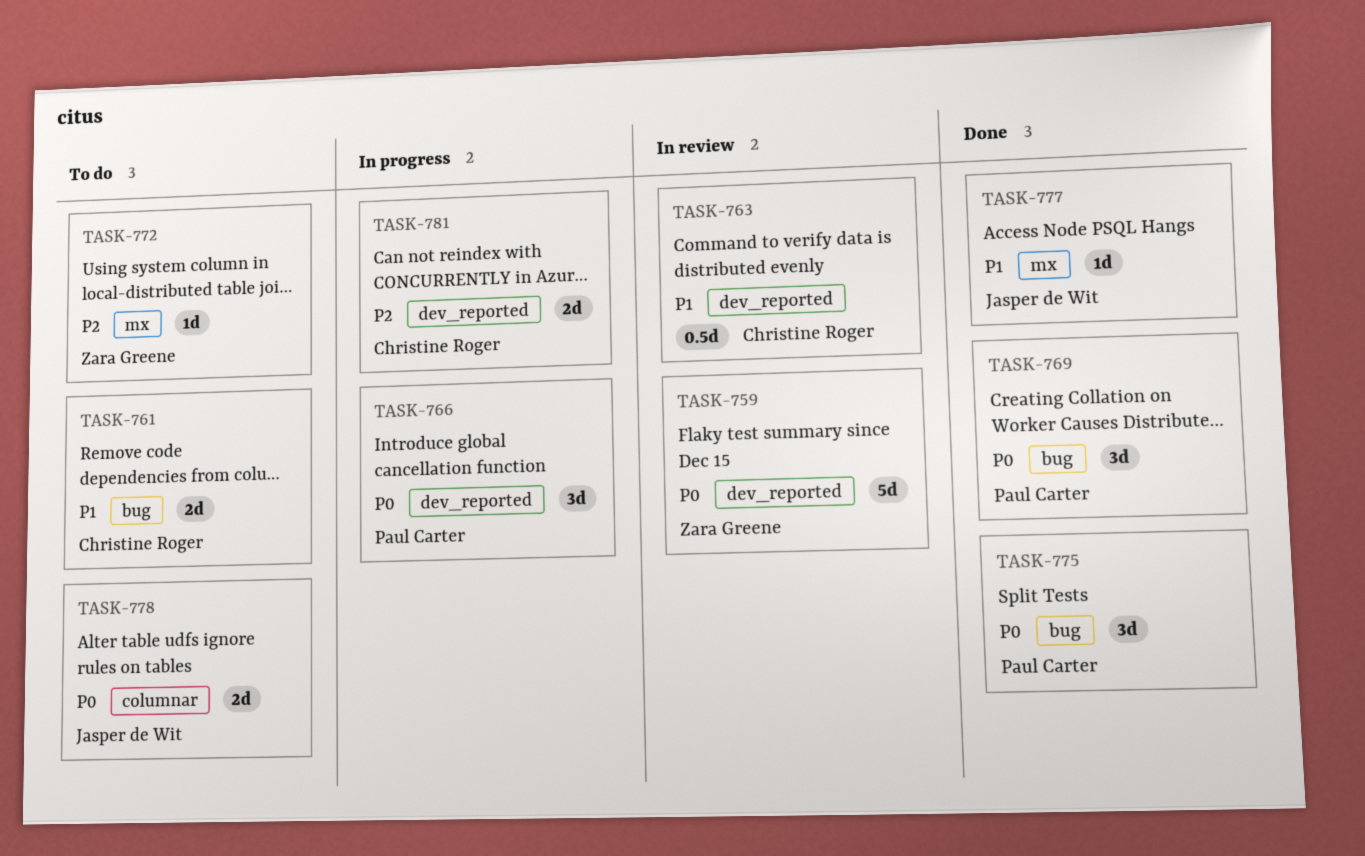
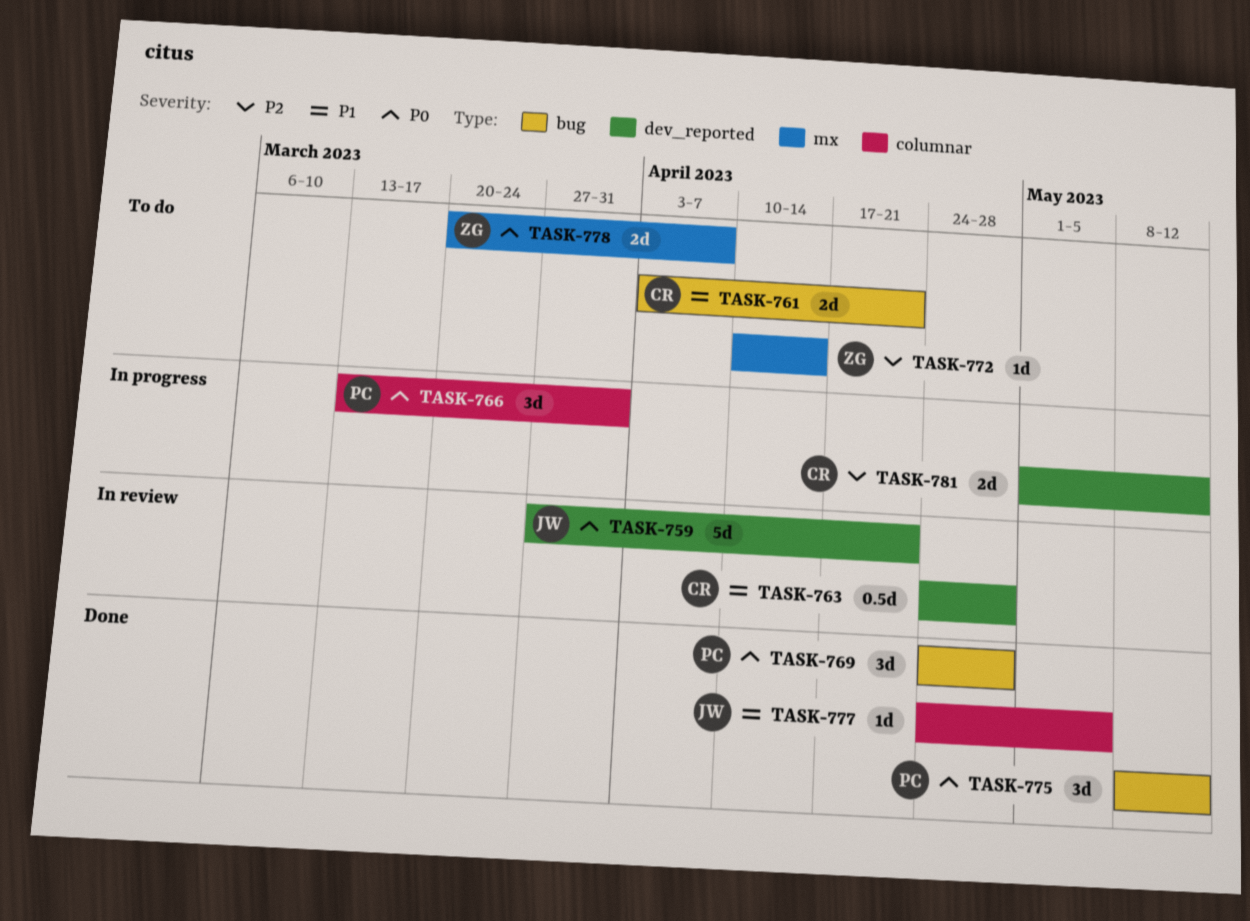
TASK-759, owner: Zara Greene -> Jasper de Wit
TASK-766, label: dev_reported -> columnar
TASK-777, label: mx -> columnar
TASK-778, owner: Jasper de Wit -> Zara Greene
TASK-778, label: columnar -> mx

